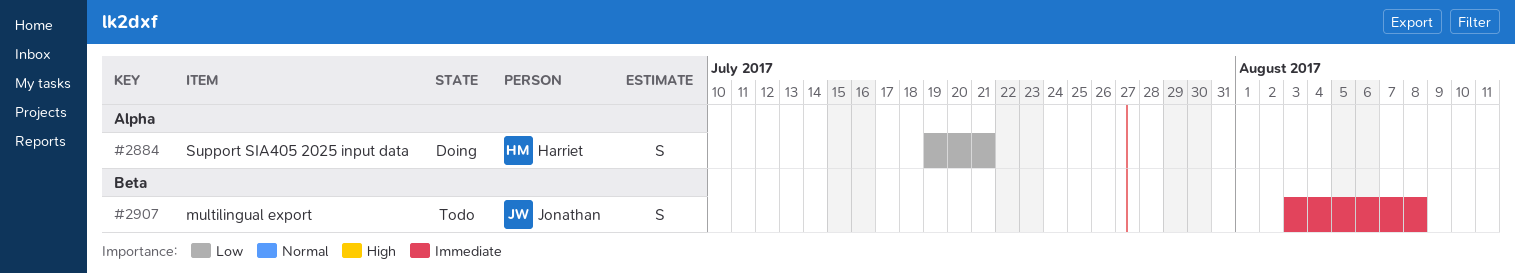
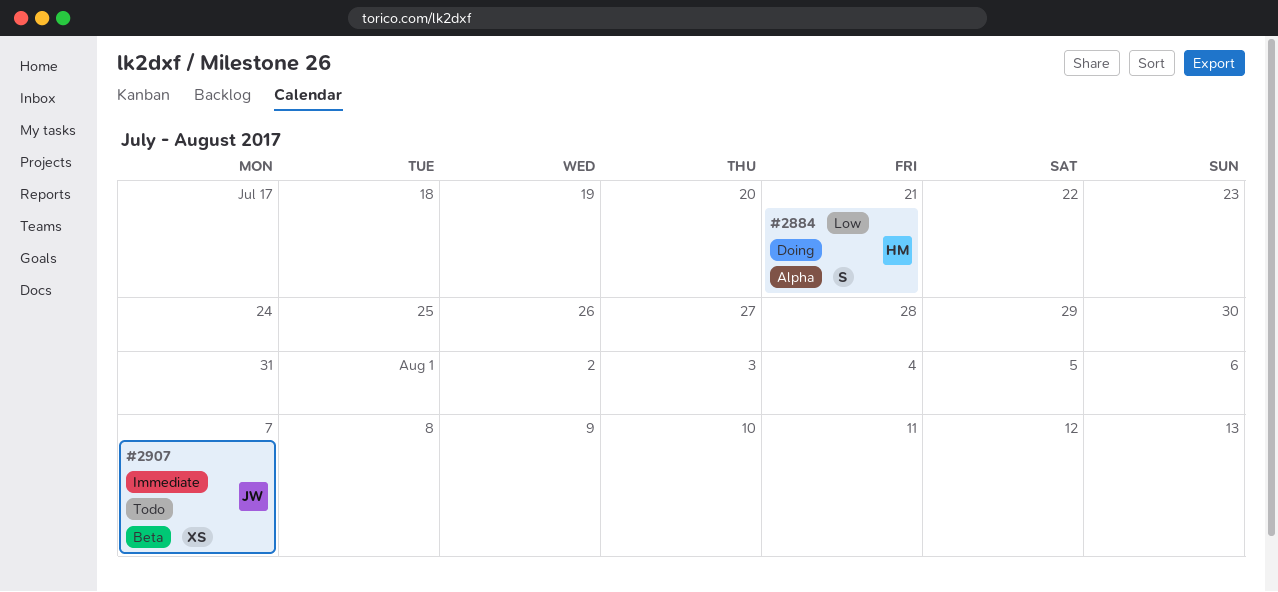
#2907, estimate: S -> XS
#2907, due: Aug 8 -> Aug 7

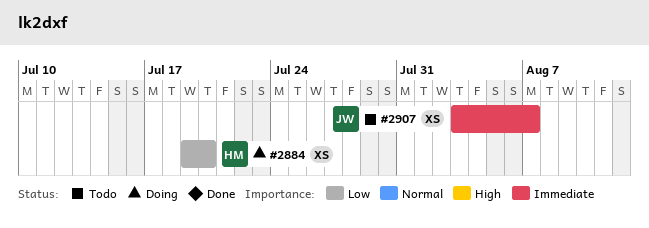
#2884, estimate: S -> XS
#2884, due: Jul 21 -> Jul 20

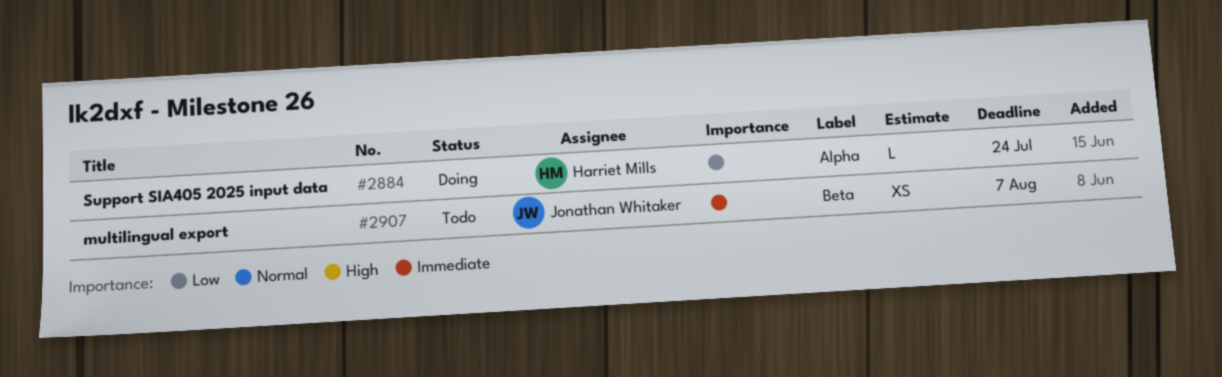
#2884, estimate: XS -> L
#2884, due: Jul 20 -> Jul 24

